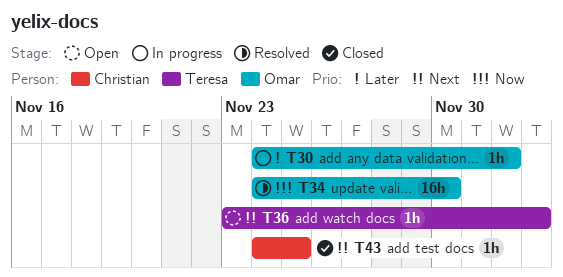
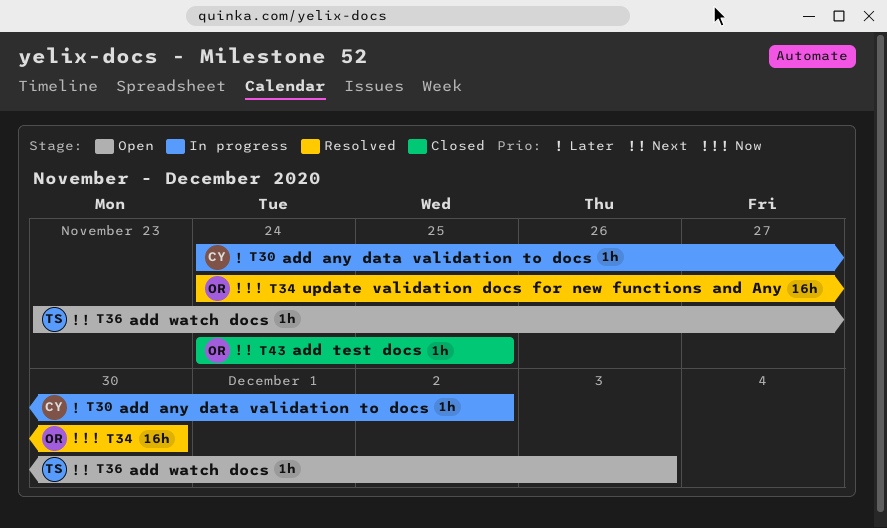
T30, owner: Omar -> Christian
T43, owner: Christian -> Omar

